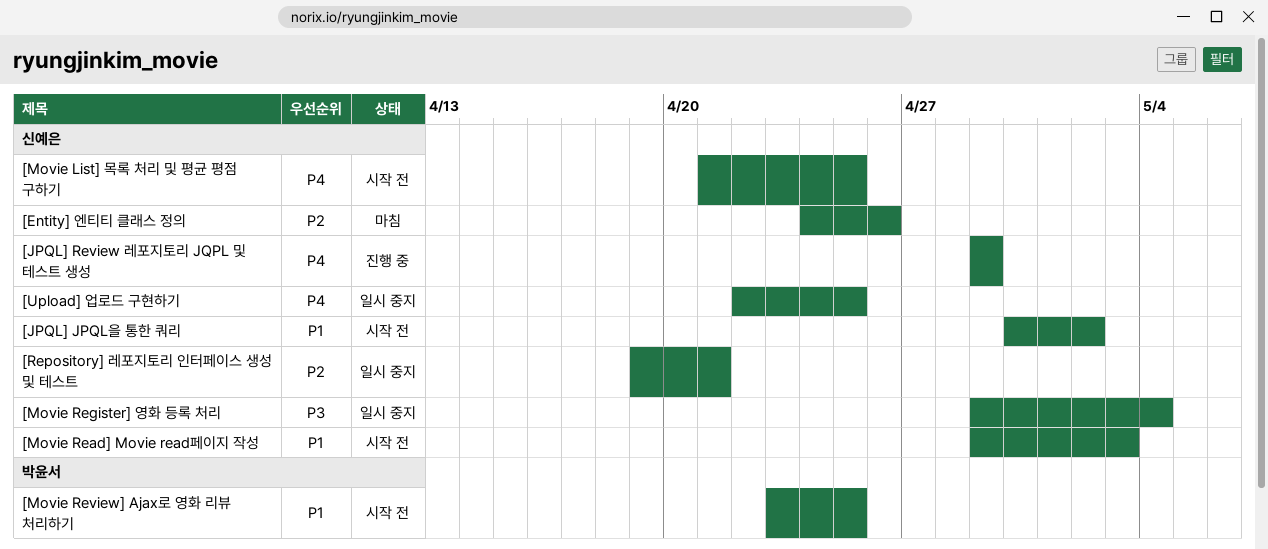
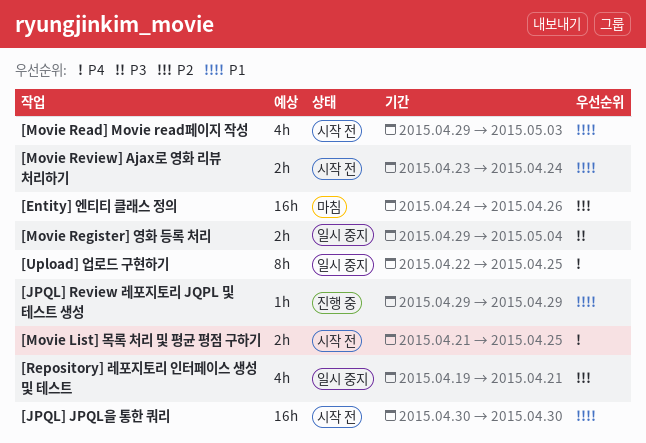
[JPQL] JPQL을 통한 쿼리, due: May 2 -> Apr 30
[JPQL] Review 레포지토리 JQPL 및 테스트 생성, priority: P4 -> P1
[Movie Review] Ajax로 영화 리뷰 처리하기, due: Apr 25 -> Apr 24

